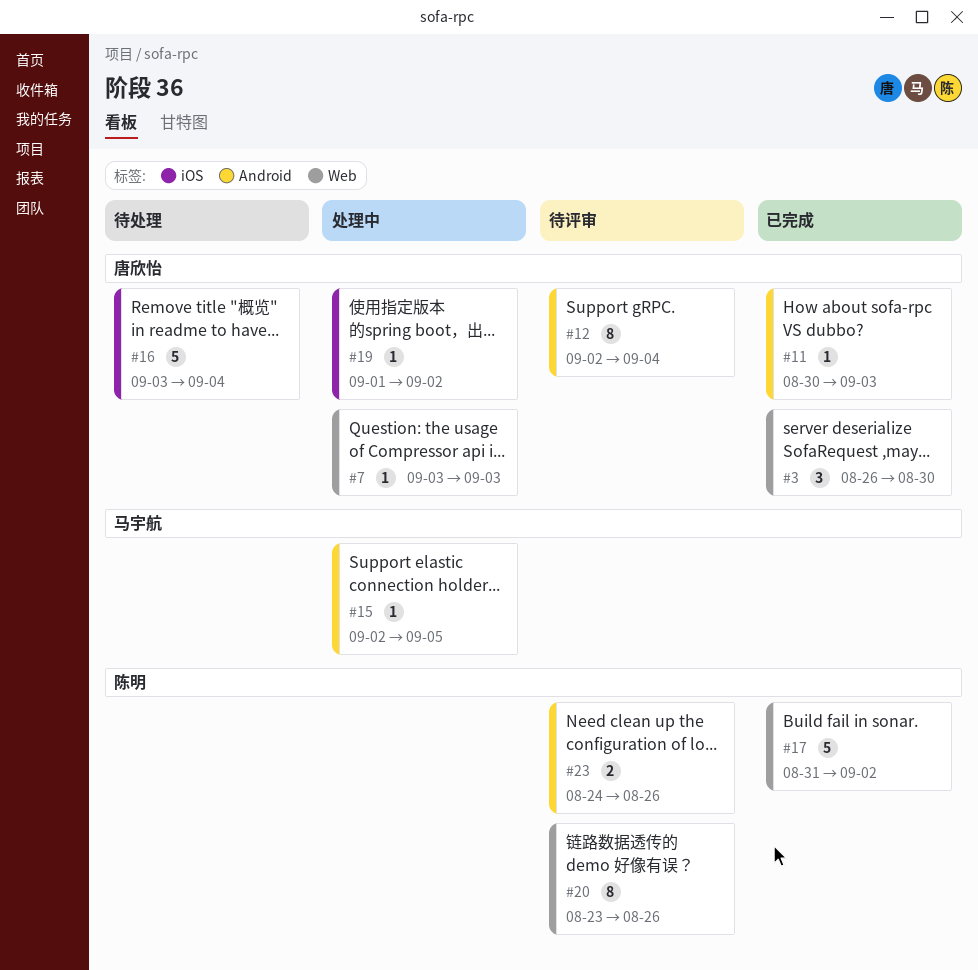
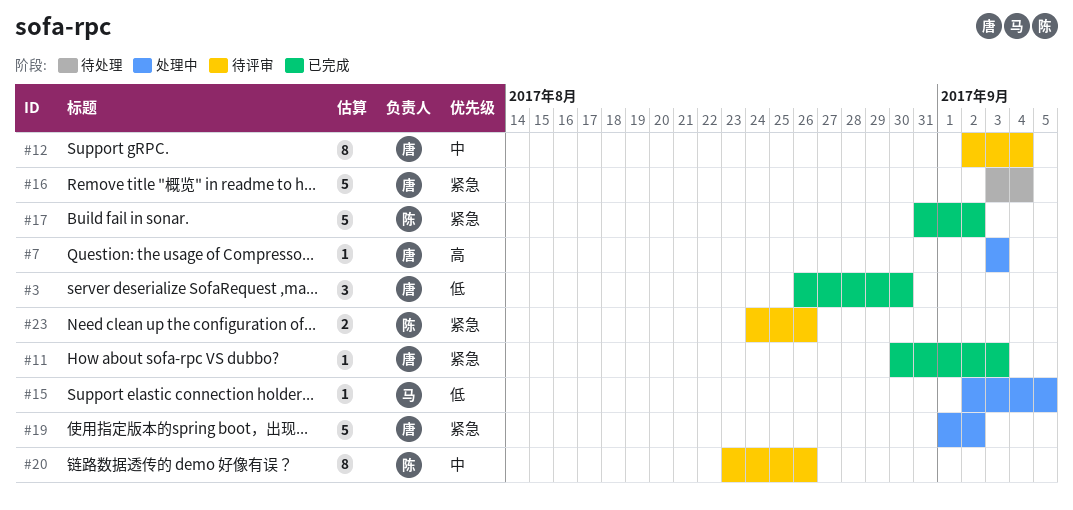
#19, estimate: 1 -> 5

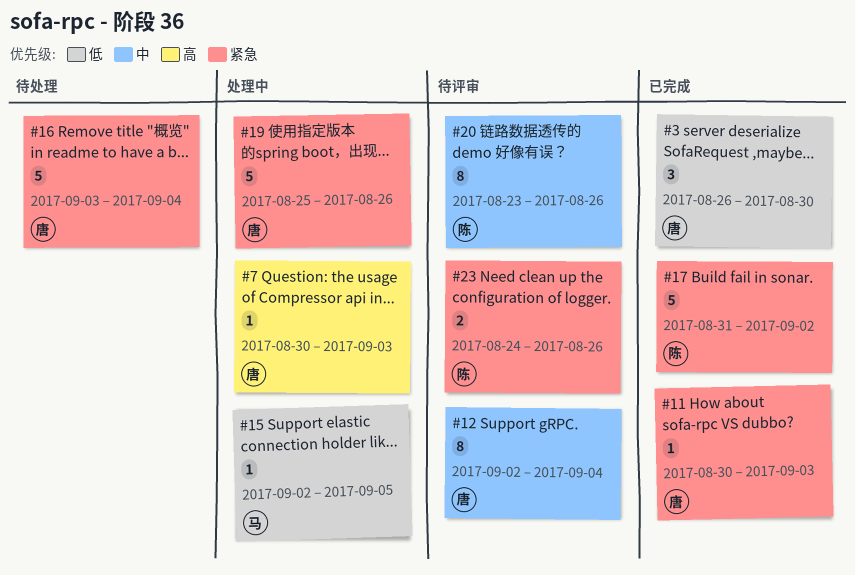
#7, start: Sep 3 -> Aug 30
#19, start: Sep 1 -> Aug 25
#19, due: Sep 2 -> Aug 26

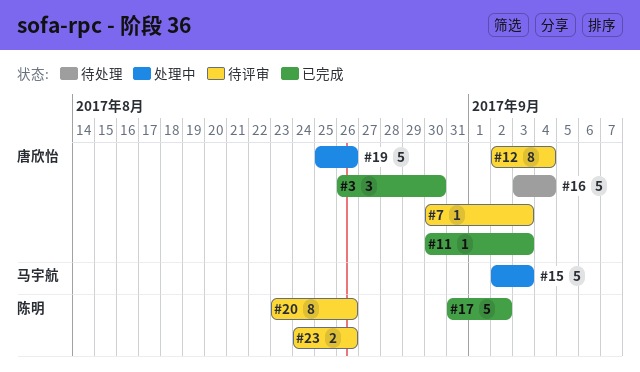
#7, status: 处理中 -> 待评审
#15, estimate: 1 -> 5
#15, due: Sep 5 -> Sep 3

